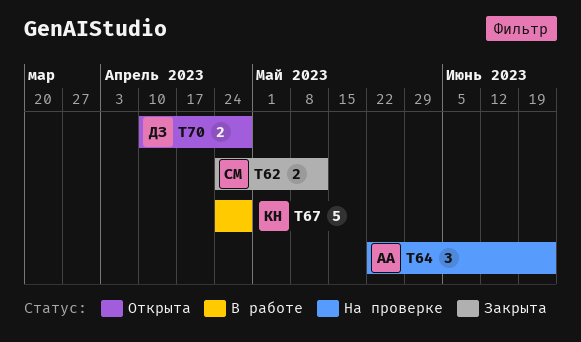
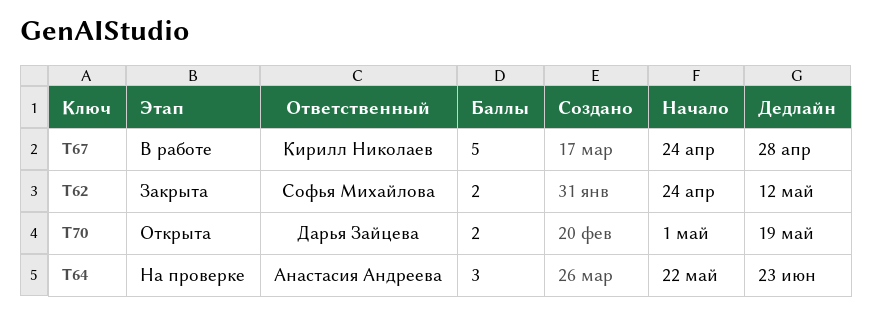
T70, start: Apr 10 -> May 1
T70, due: Apr 28 -> May 19

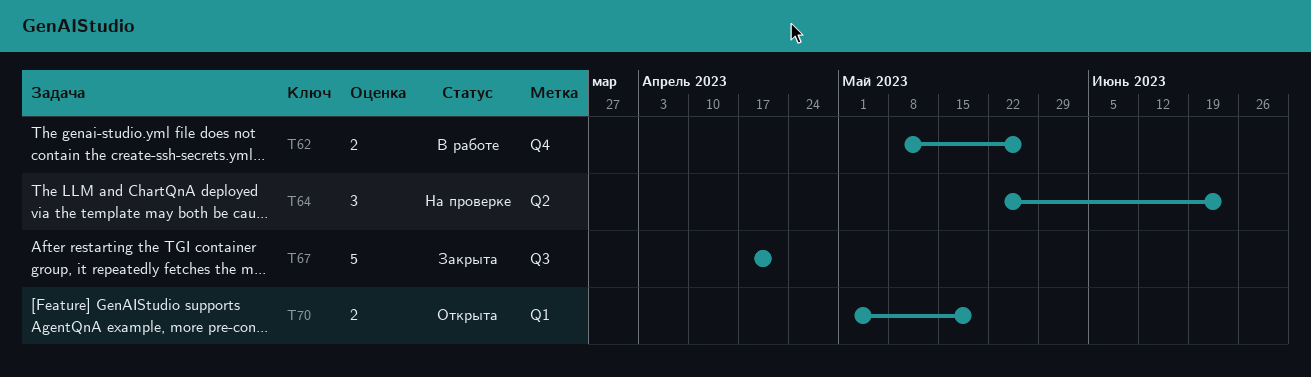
T62, status: Закрыта -> В работе
T62, start: Apr 24 -> May 8
T62, due: May 12 -> May 26
T67, status: В работе -> Закрыта
T67, start: Apr 24 -> Apr 17
T67, due: Apr 28 -> Apr 21

